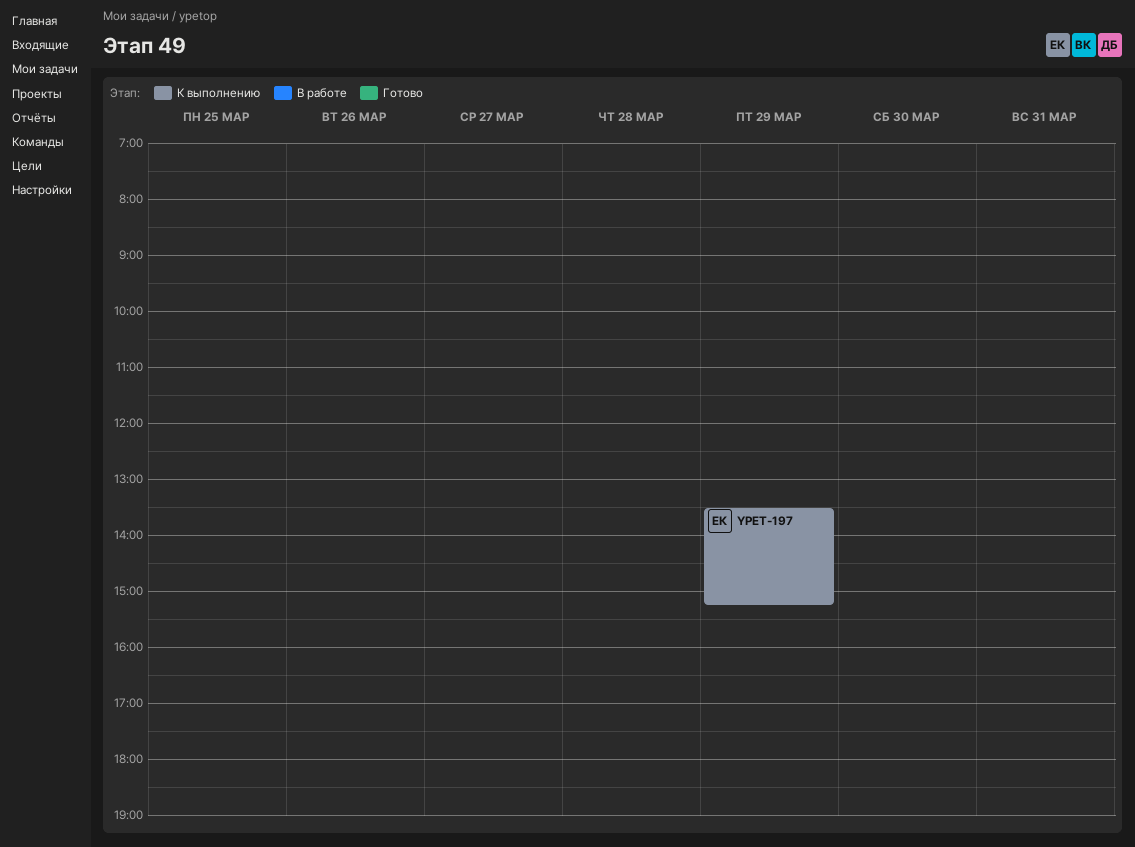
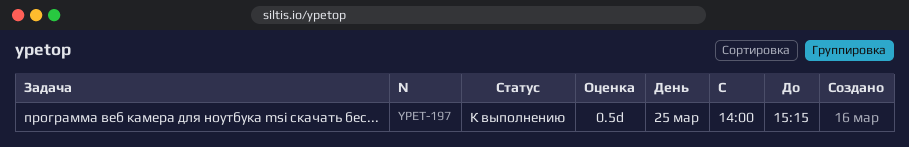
YPET-197, day: Mar 29 -> Mar 25
YPET-197, begins: 13:30 -> 14:00

